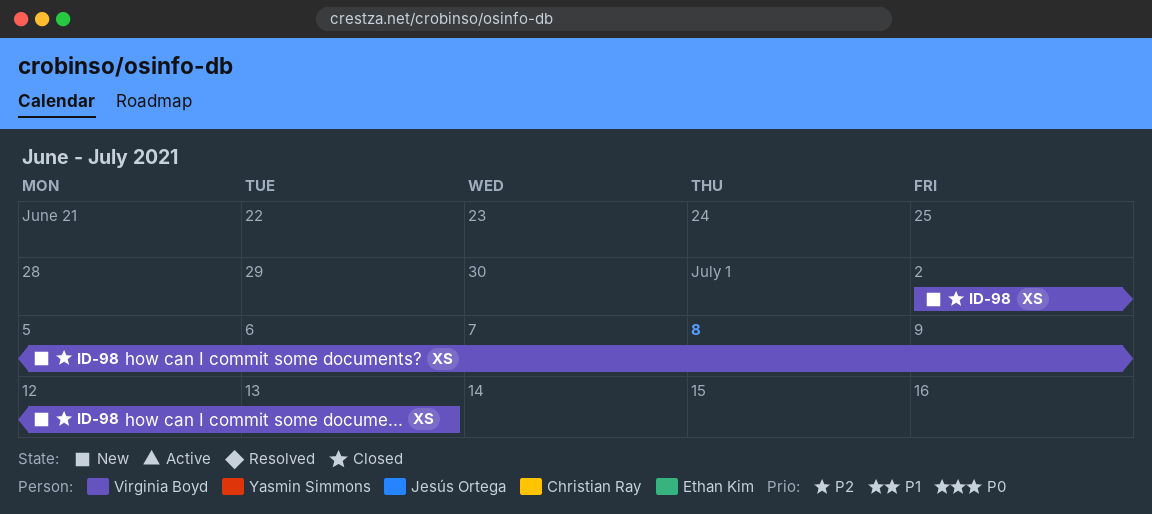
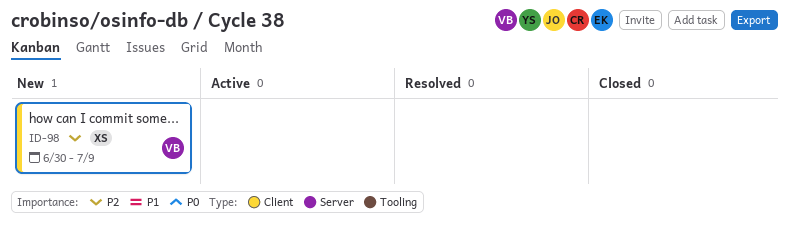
ID-98, start: Jul 2 -> Jun 30
ID-98, due: Jul 13 -> Jul 9

